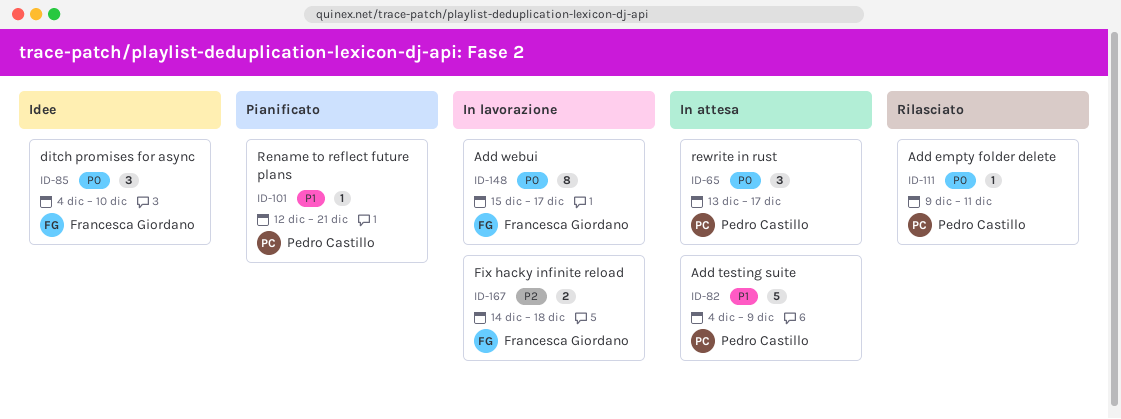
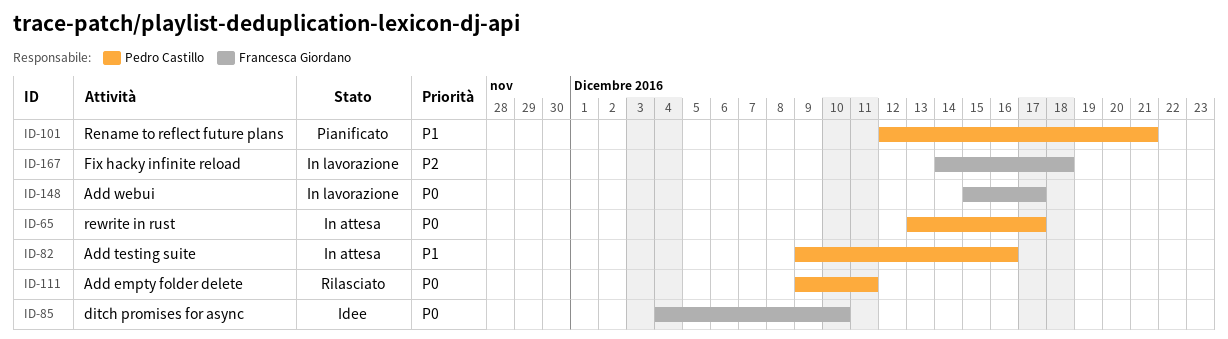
ID-82, start: Dec 4 -> Dec 9
ID-82, due: Dec 9 -> Dec 16

